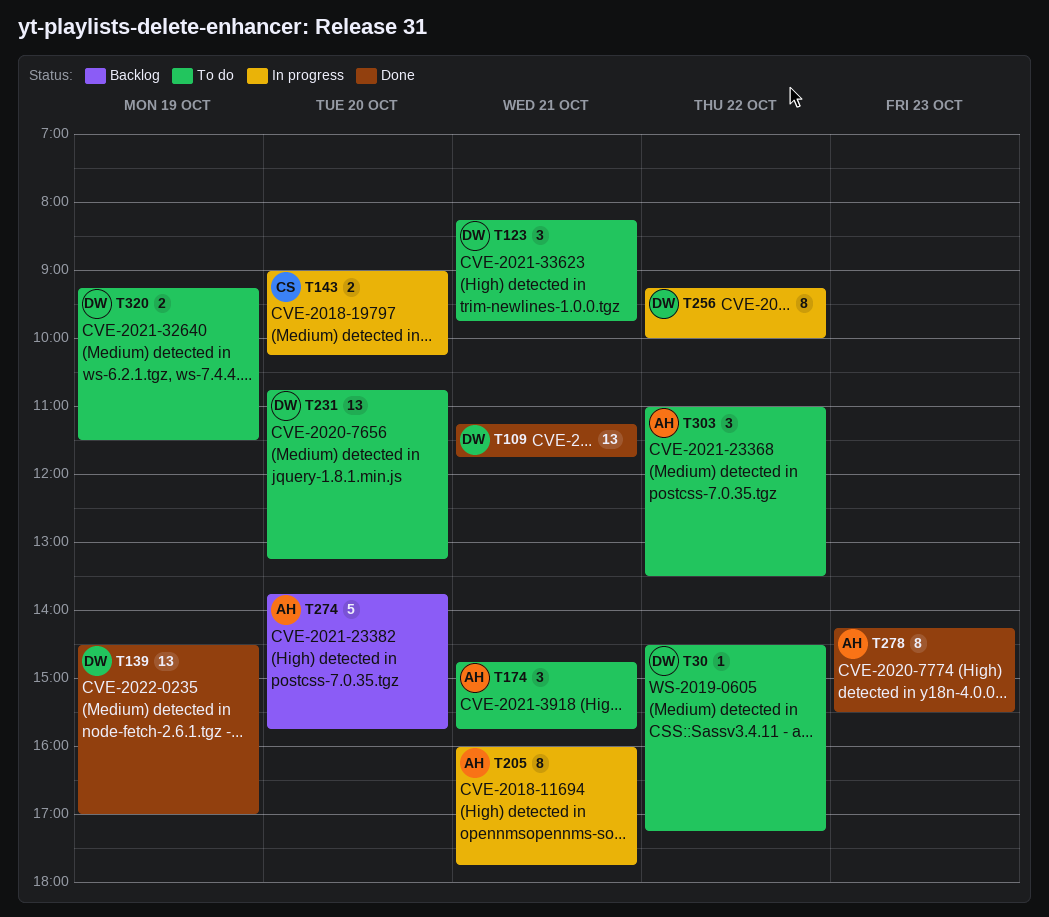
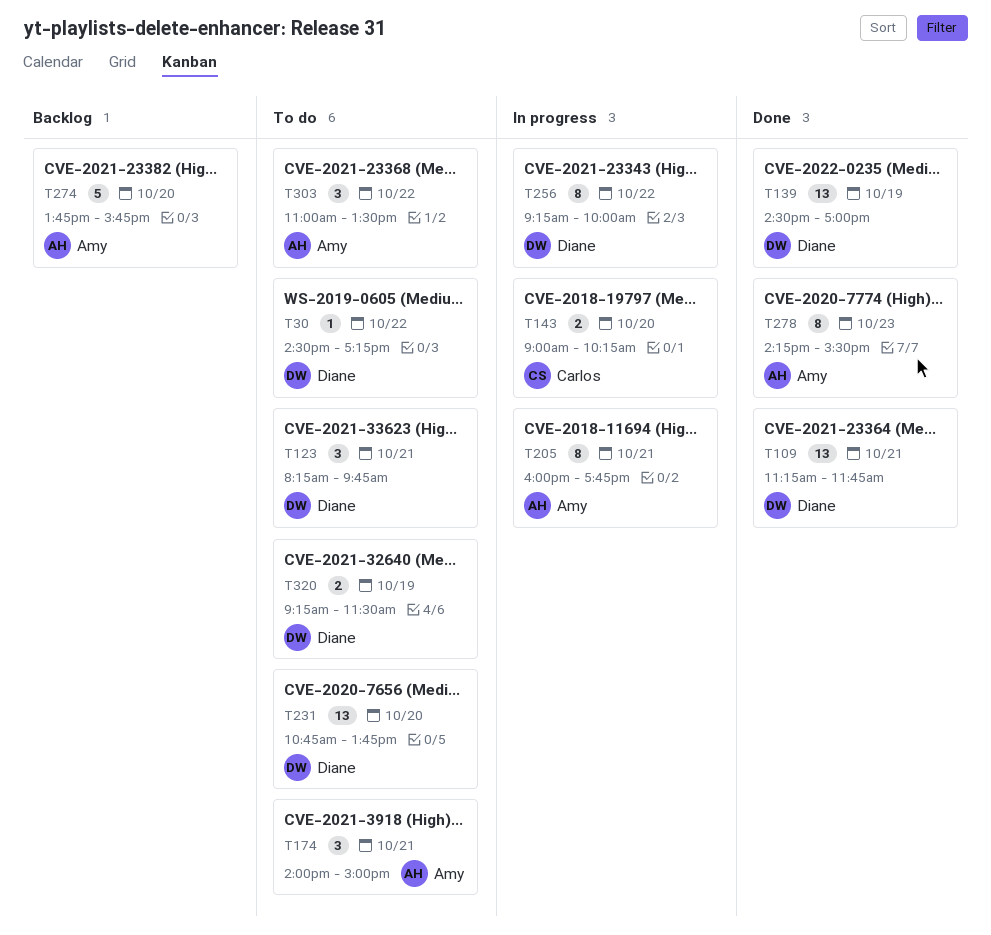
T174, begins: 14:45 -> 14:00
T174, ends: 15:45 -> 15:00
T231, ends: 13:15 -> 13:45

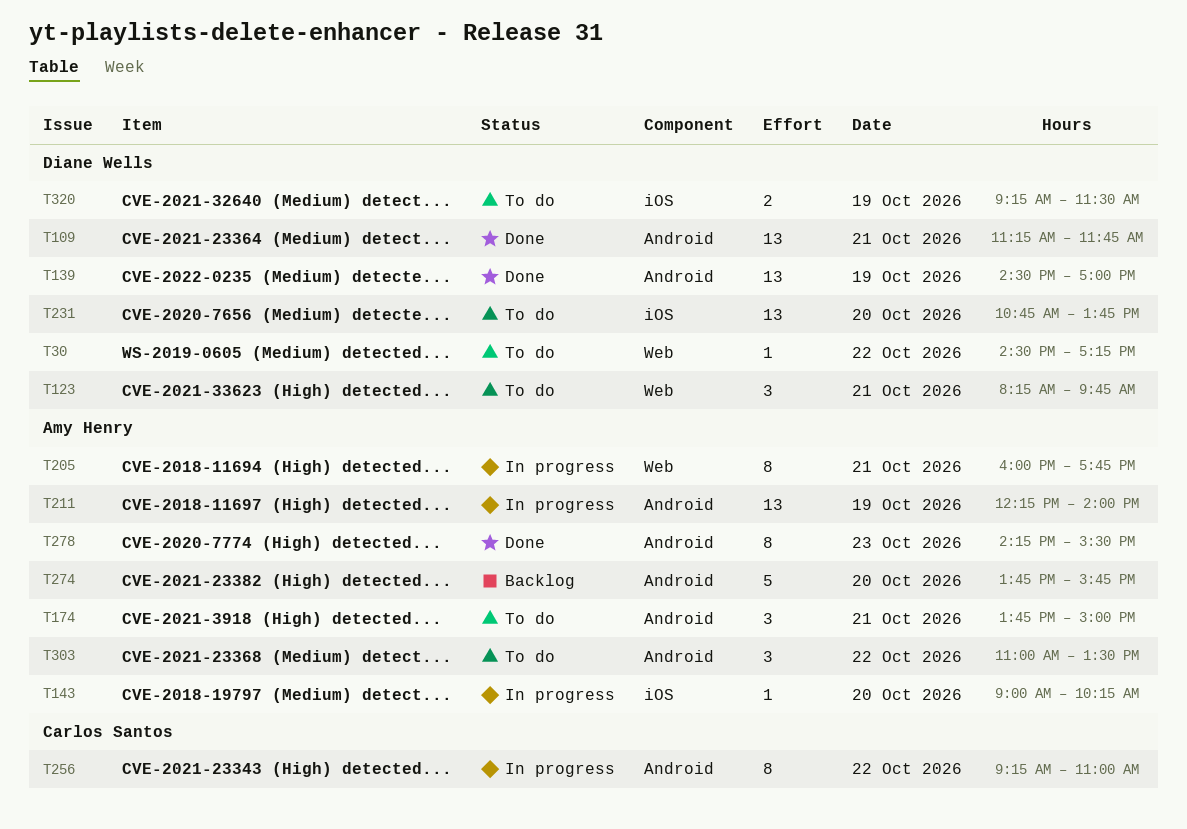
T143, owner: Carlos Santos -> Amy Henry
T143, estimate: 2 -> 1
T174, begins: 14:00 -> 13:45
T211: none -> present
T256, owner: Diane Wells -> Carlos Santos
T256, ends: 10:00 -> 11:00

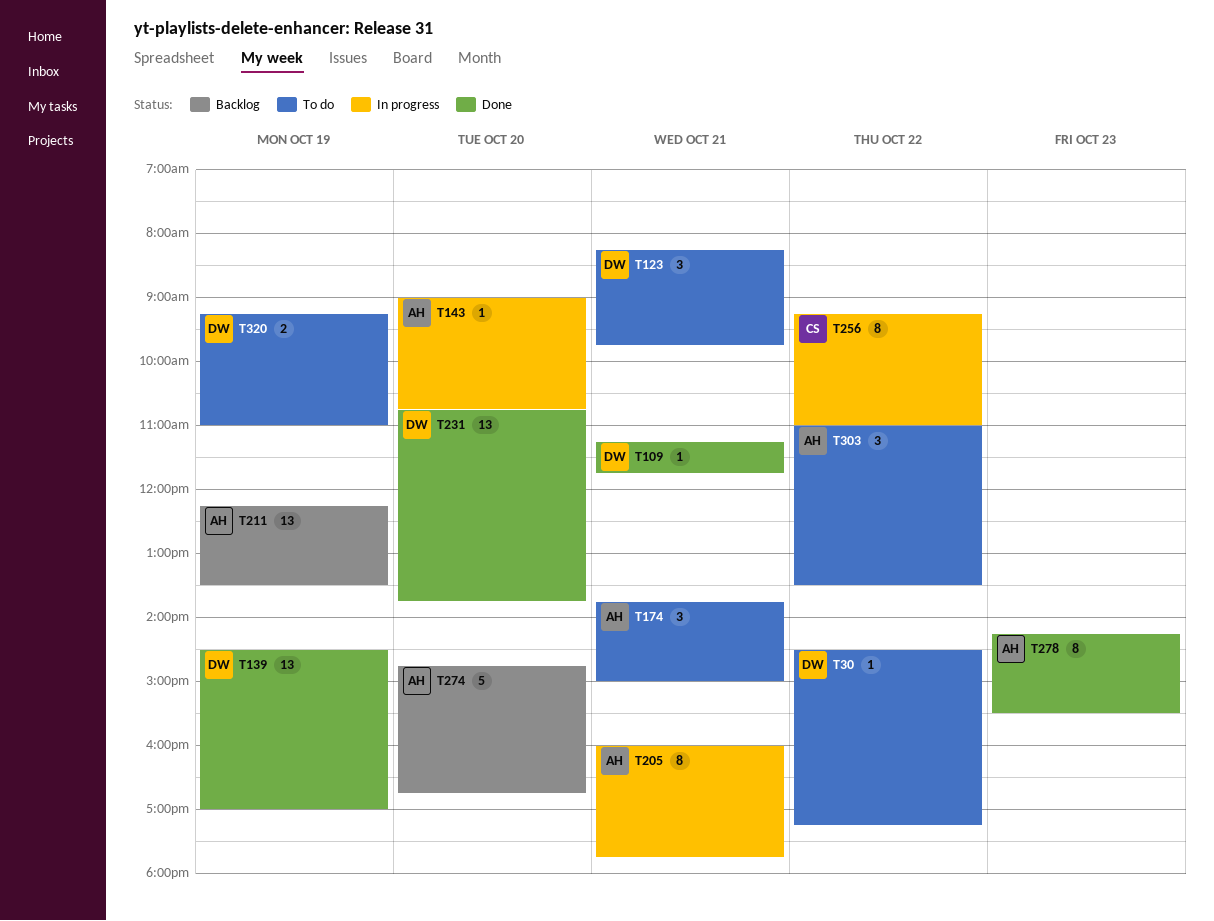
T109, estimate: 13 -> 1
T143, ends: 10:15 -> 10:45
T211, status: In progress -> Backlog
T211, ends: 14:00 -> 13:30
T231, status: To do -> Done
T274, begins: 13:45 -> 14:45
T274, ends: 15:45 -> 16:45
T320, ends: 11:30 -> 11:00

